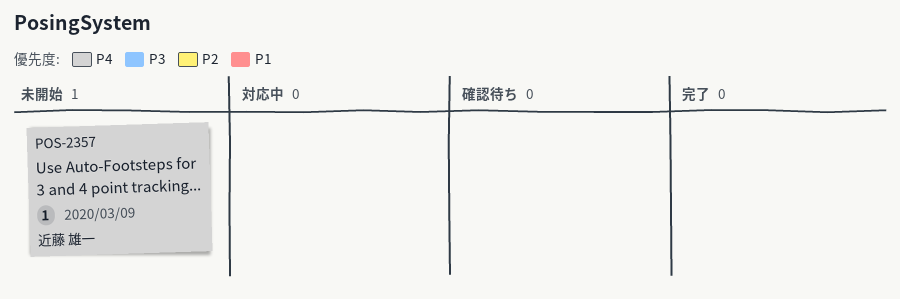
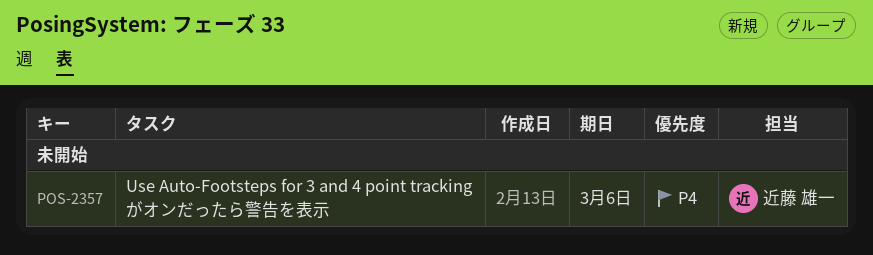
POS-2357, due: Mar 9 -> Mar 6

